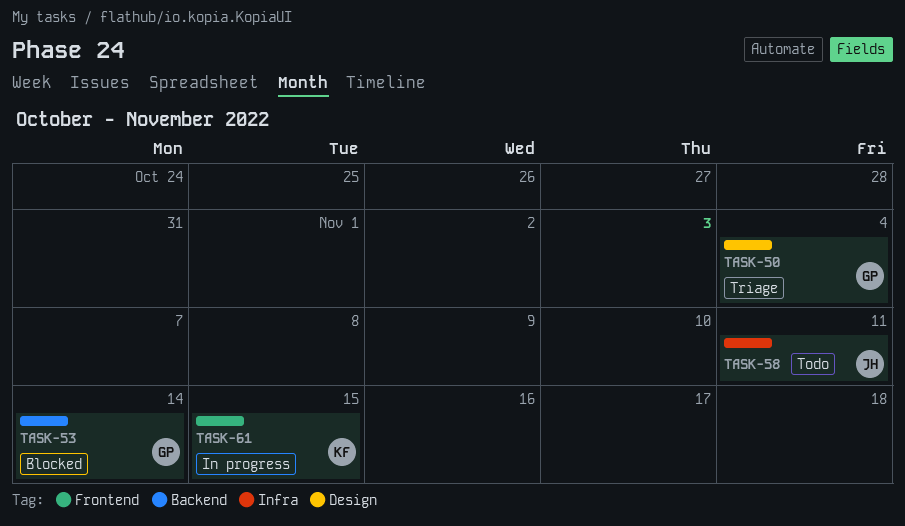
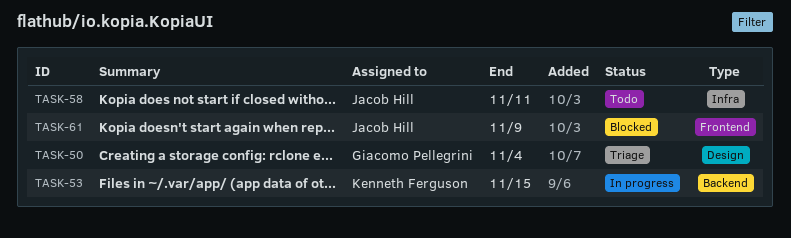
TASK-53, status: Blocked -> In progress
TASK-53, owner: Giacomo Pellegrini -> Kenneth Ferguson
TASK-53, due: Nov 14 -> Nov 15
TASK-61, status: In progress -> Blocked
TASK-61, owner: Kenneth Ferguson -> Jacob Hill
TASK-61, due: Nov 15 -> Nov 9

